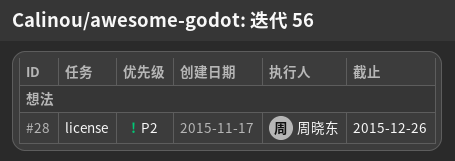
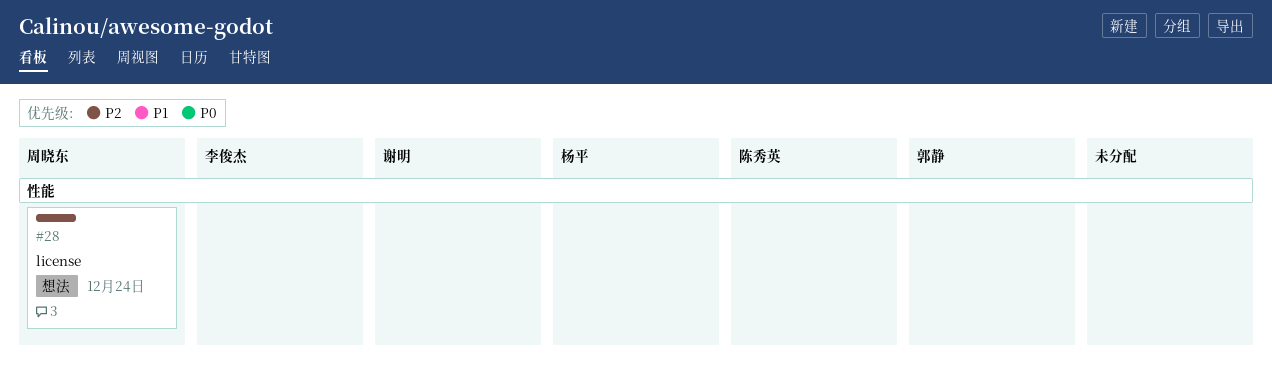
#28, due: Dec 26 -> Dec 24

